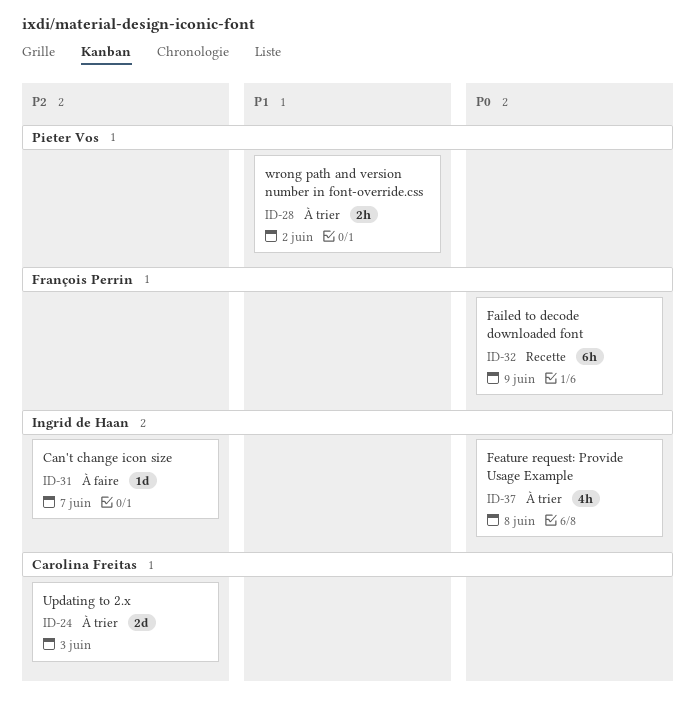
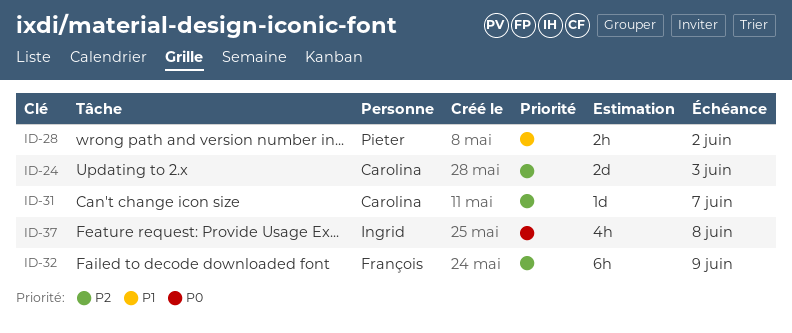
ID-31, owner: Ingrid de Haan -> Carolina Freitas
ID-32, priority: P0 -> P2

